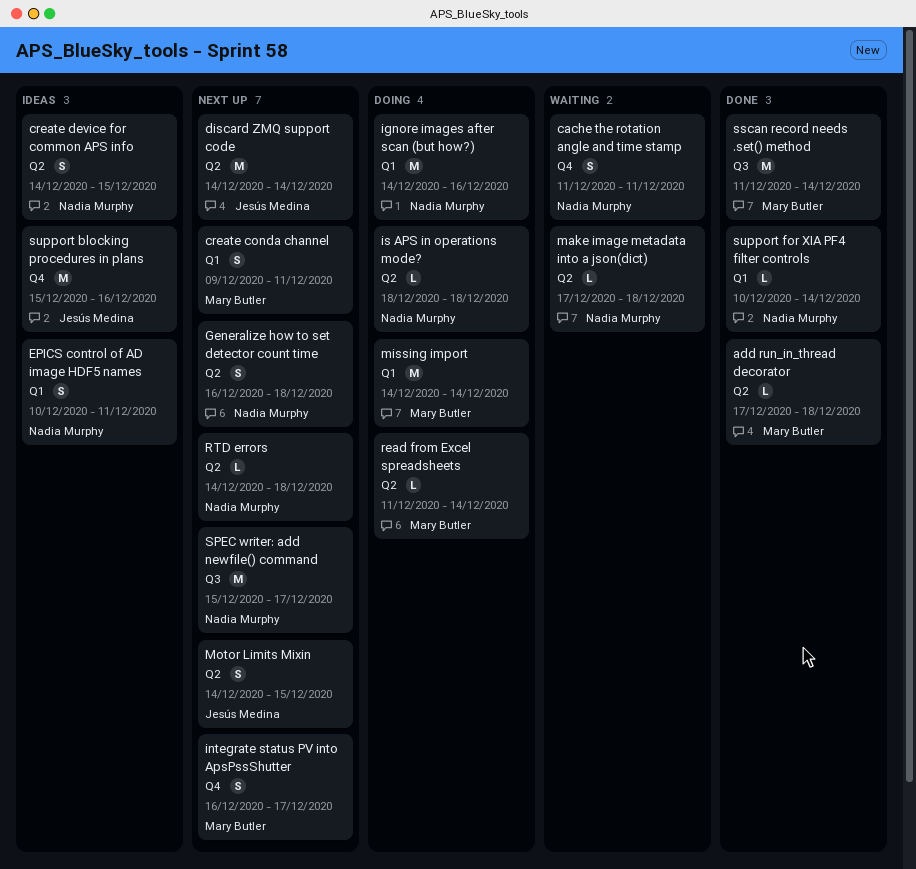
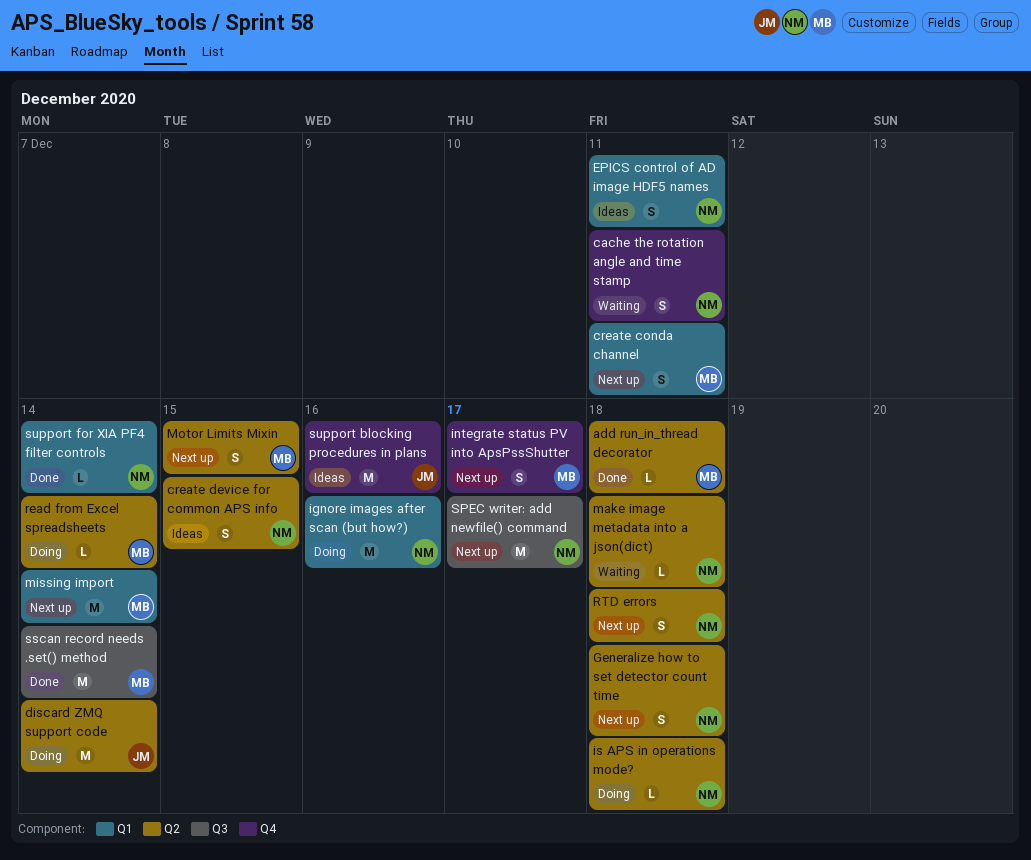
discard ZMQ support code, status: Next up -> Doing
missing import, status: Doing -> Next up
Motor Limits Mixin, owner: Jesús Medina -> Mary Butler
RTD errors, estimate: L -> S

